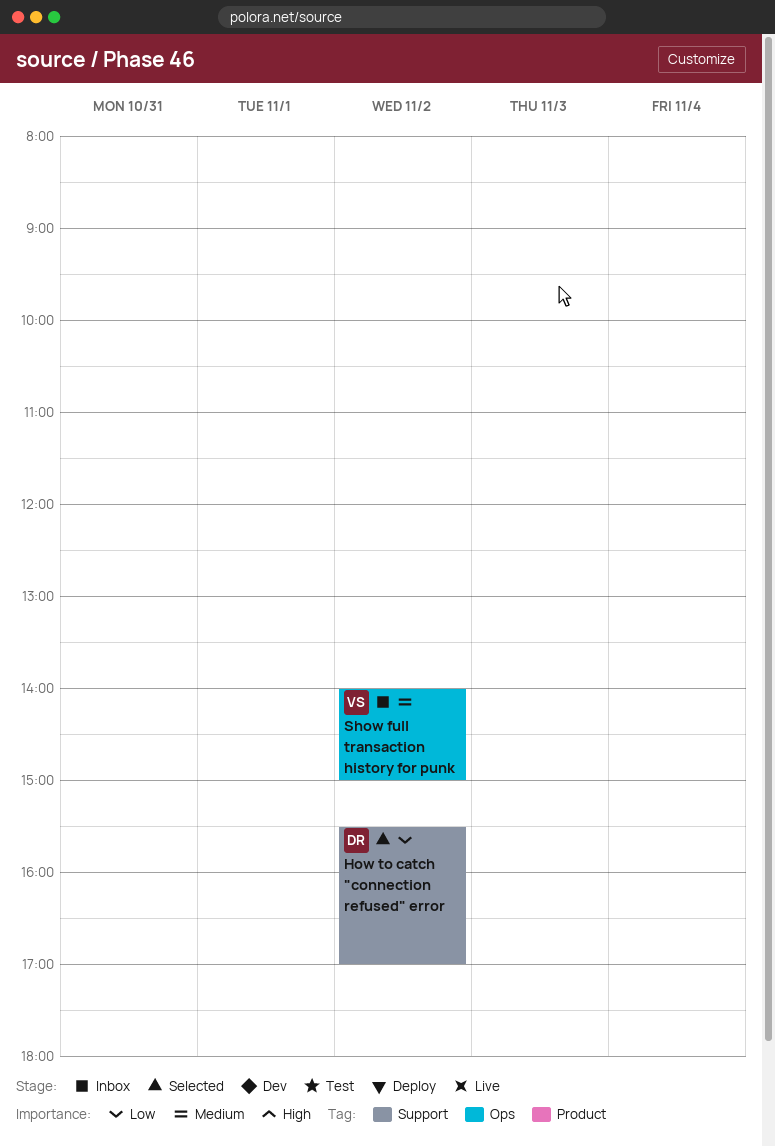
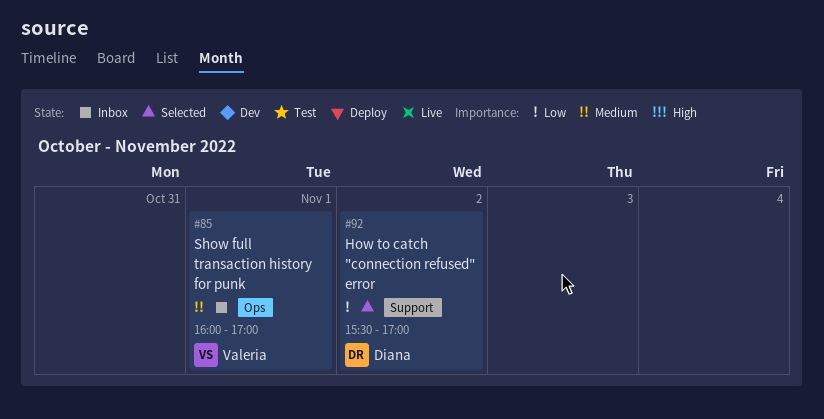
Show full transaction history for punk, day: Nov 2 -> Nov 1
Show full transaction history for punk, begins: 14:00 -> 16:00
Show full transaction history for punk, ends: 15:00 -> 17:00

